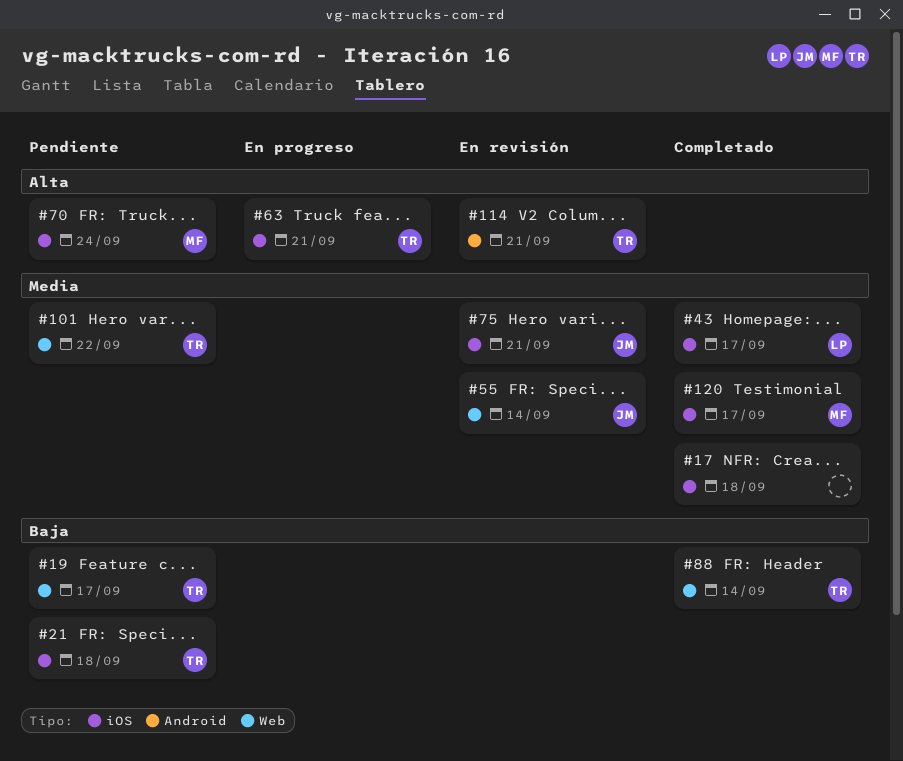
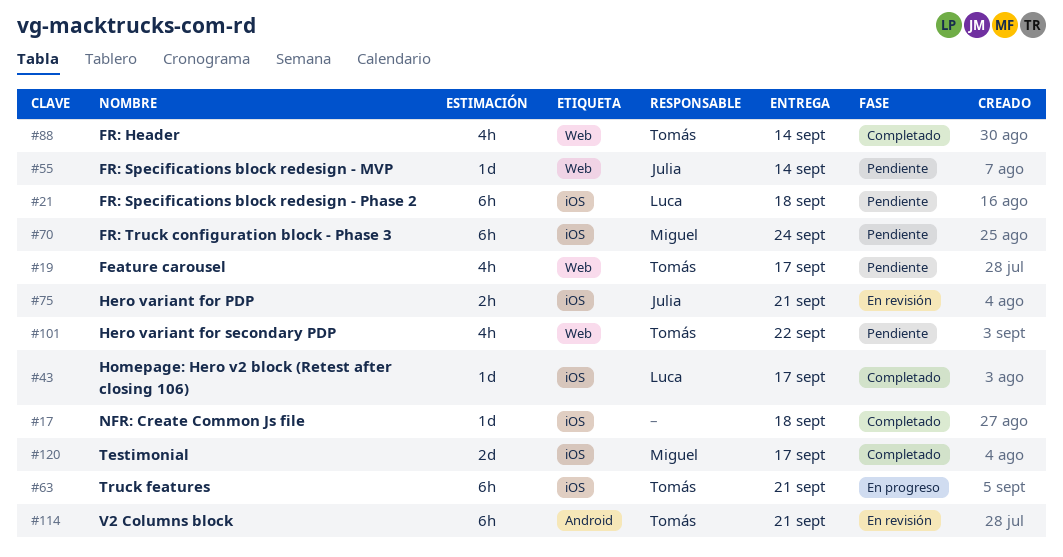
#21, owner: Tomás -> Luca
#55, status: En revisión -> Pendiente

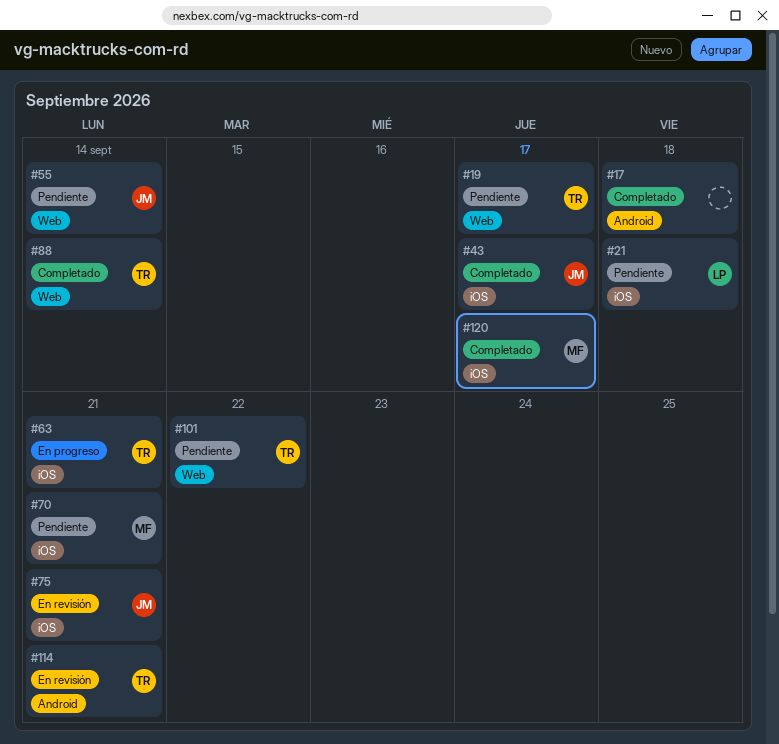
#17, label: iOS -> Android
#43, owner: Luca -> Julia
#70, due: Sep 24 -> Sep 21

